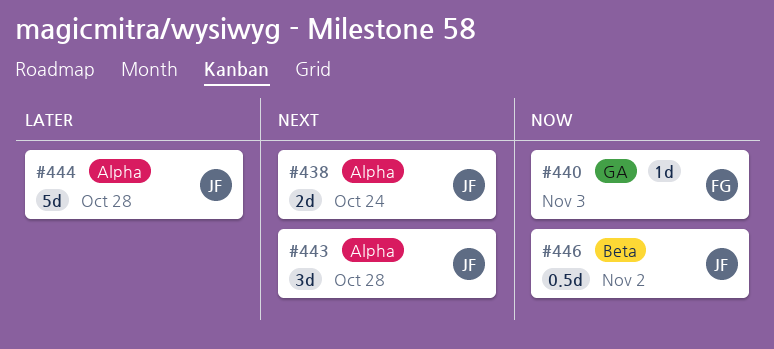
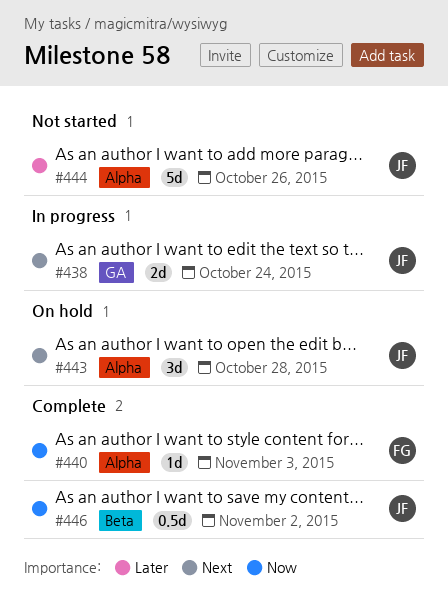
#438, label: Alpha -> GA
#440, label: GA -> Alpha
#444, due: Oct 28 -> Oct 26

